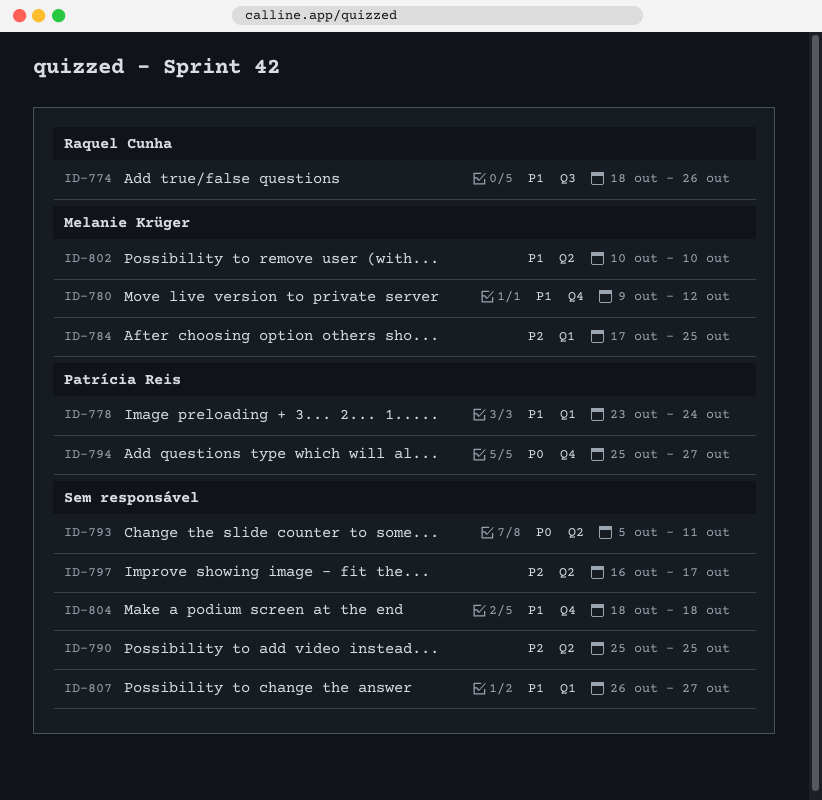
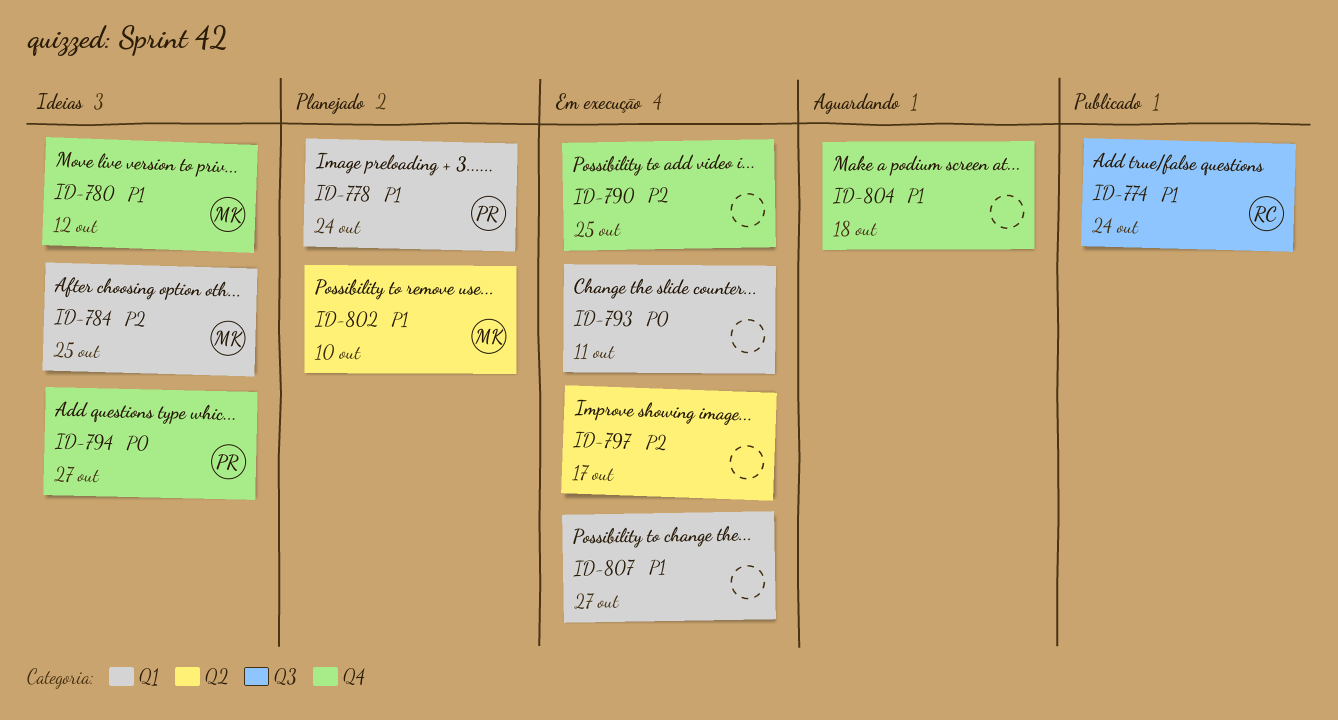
ID-774, due: Oct 26 -> Oct 24
ID-790, label: Q2 -> Q4
ID-793, label: Q2 -> Q1

